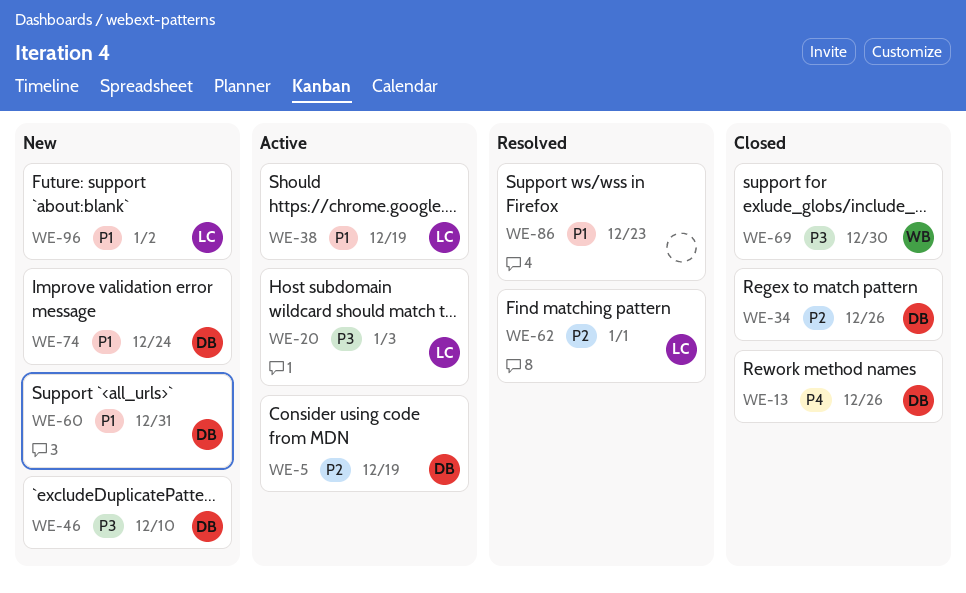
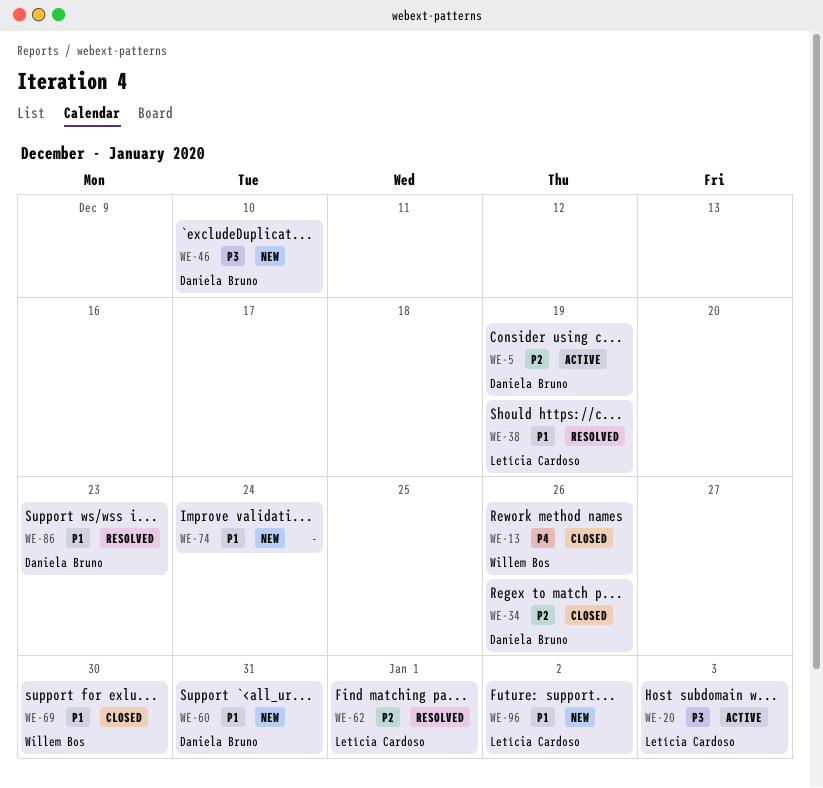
WE-13, owner: Daniela Bruno -> Willem Bos
WE-38, status: Active -> Resolved
WE-69, priority: P3 -> P1
WE-74, owner: Daniela Bruno -> none
WE-86, owner: none -> Daniela Bruno

